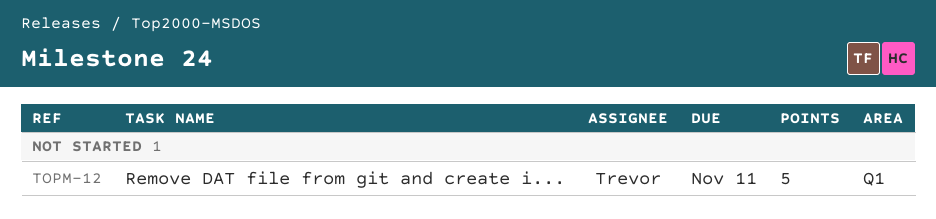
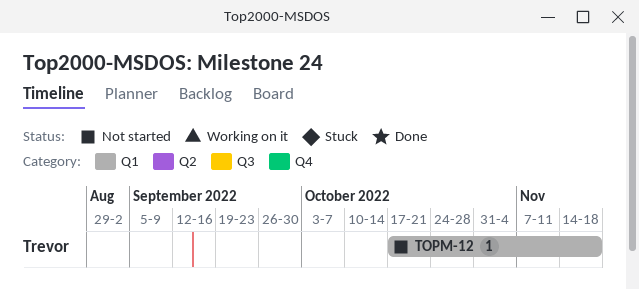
TOPM-12, estimate: 5 -> 1
TOPM-12, due: Nov 11 -> Nov 18

